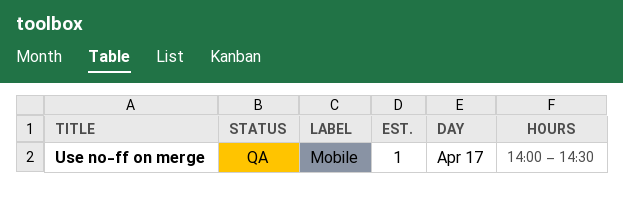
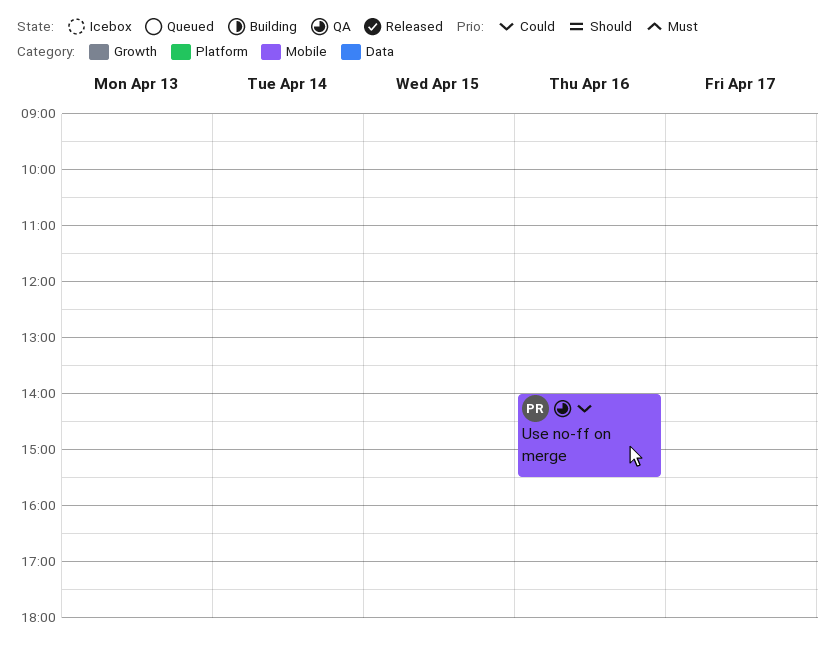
Use no-ff on merge, day: Apr 17 -> Apr 16
Use no-ff on merge, ends: 14:30 -> 15:30

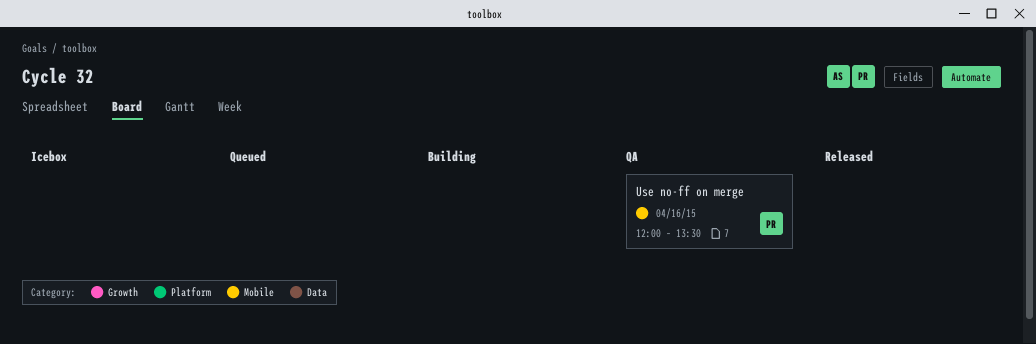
Use no-ff on merge, begins: 14:00 -> 12:00
Use no-ff on merge, ends: 15:30 -> 13:30

